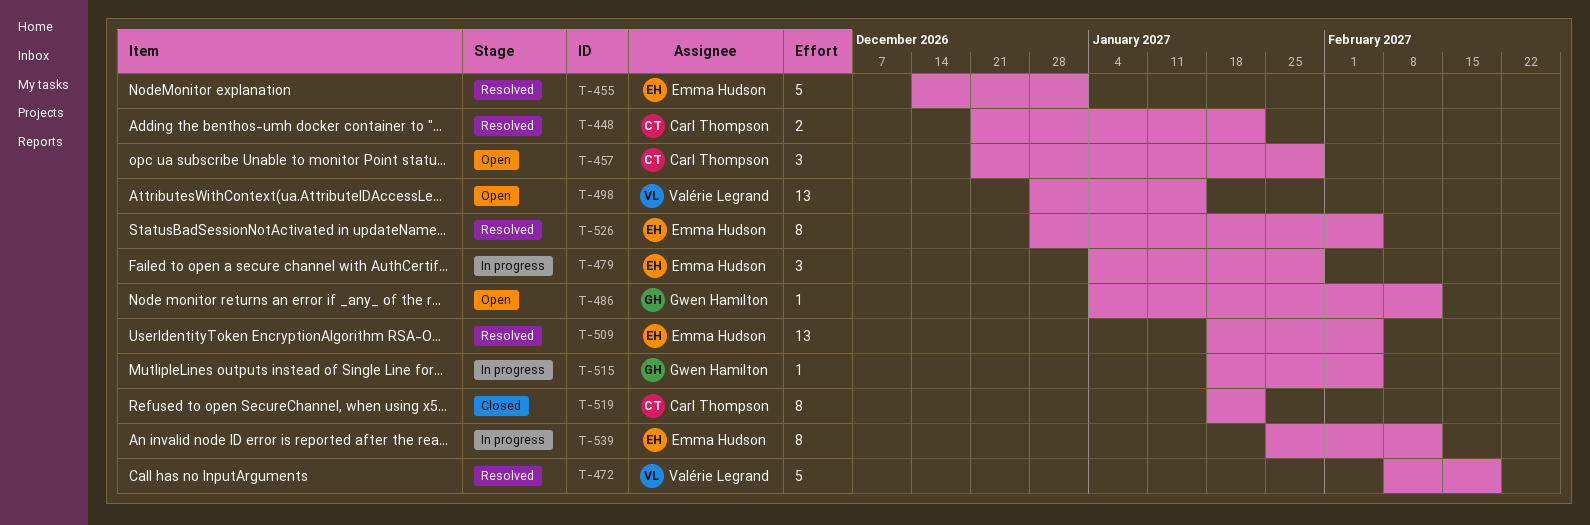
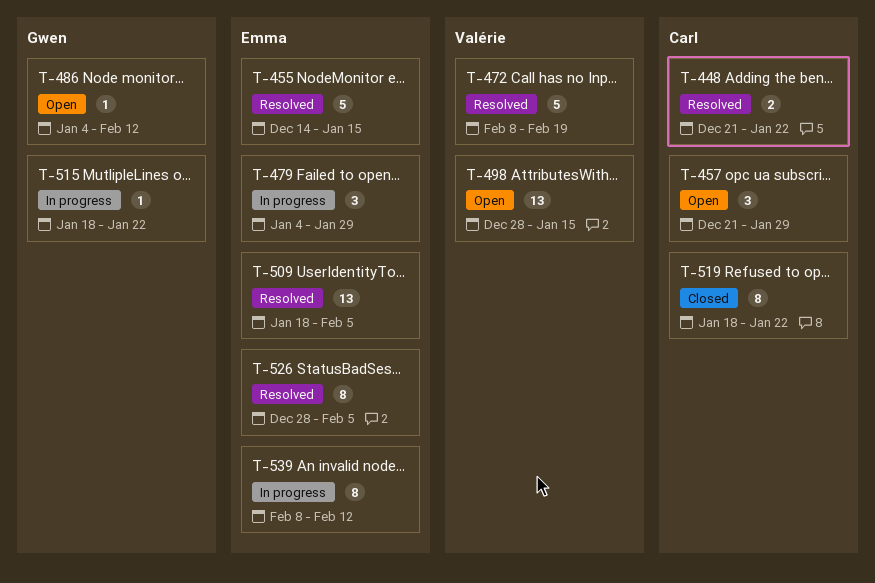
T-455, due: Jan 1 -> Jan 15
T-515, due: Feb 5 -> Jan 22
T-539, start: Jan 25 -> Feb 8

